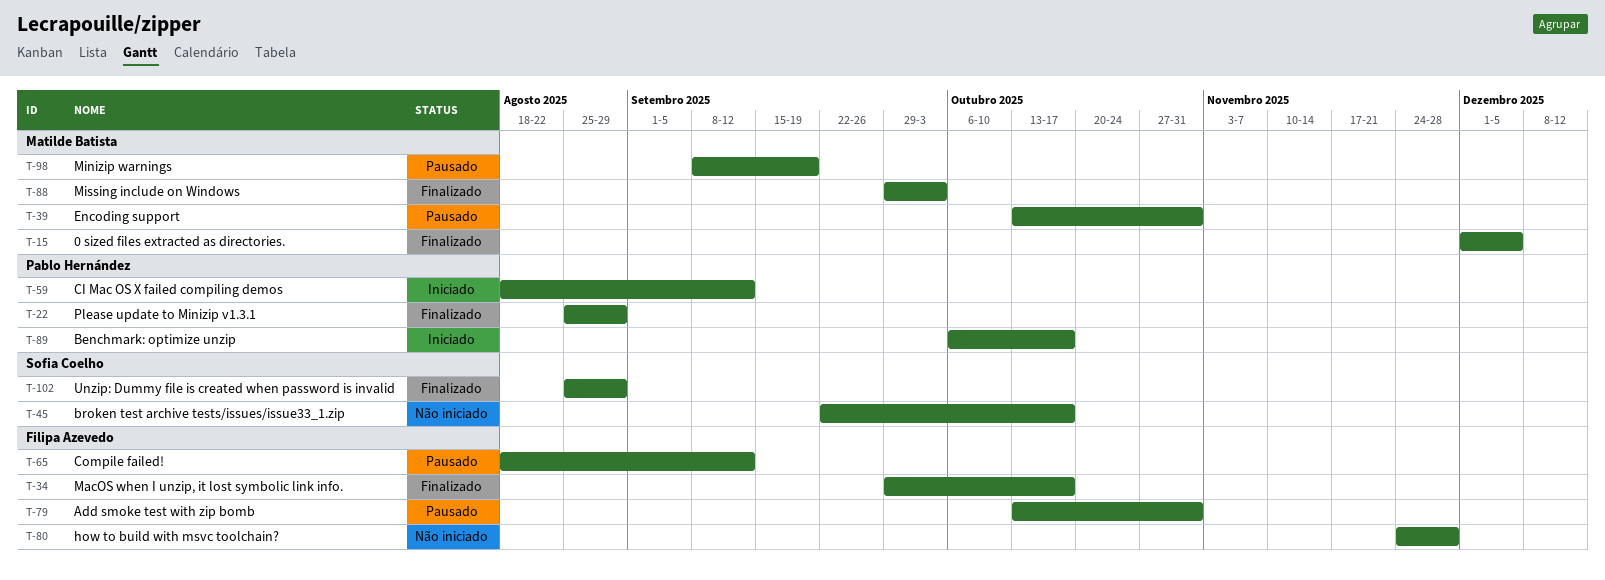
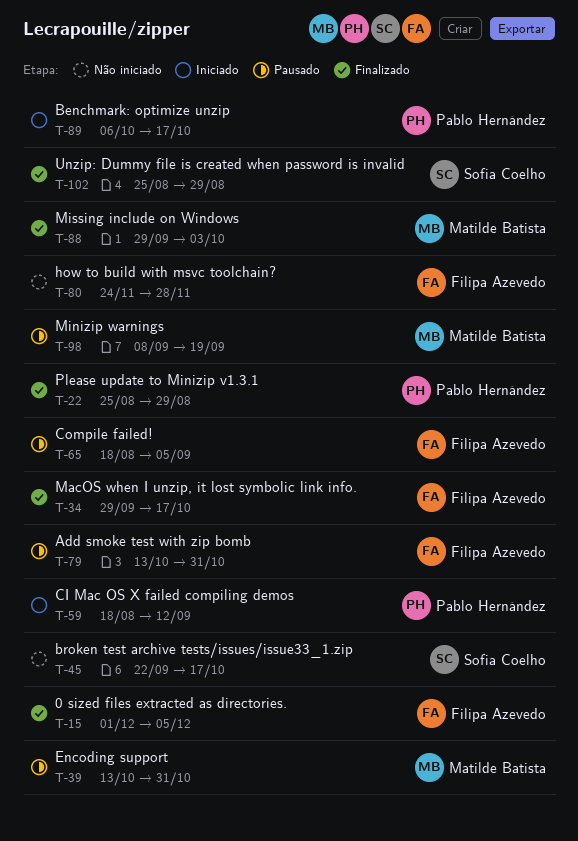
T-15, owner: Matilde Batista -> Filipa Azevedo
T-65, due: Sep 12 -> Sep 5

